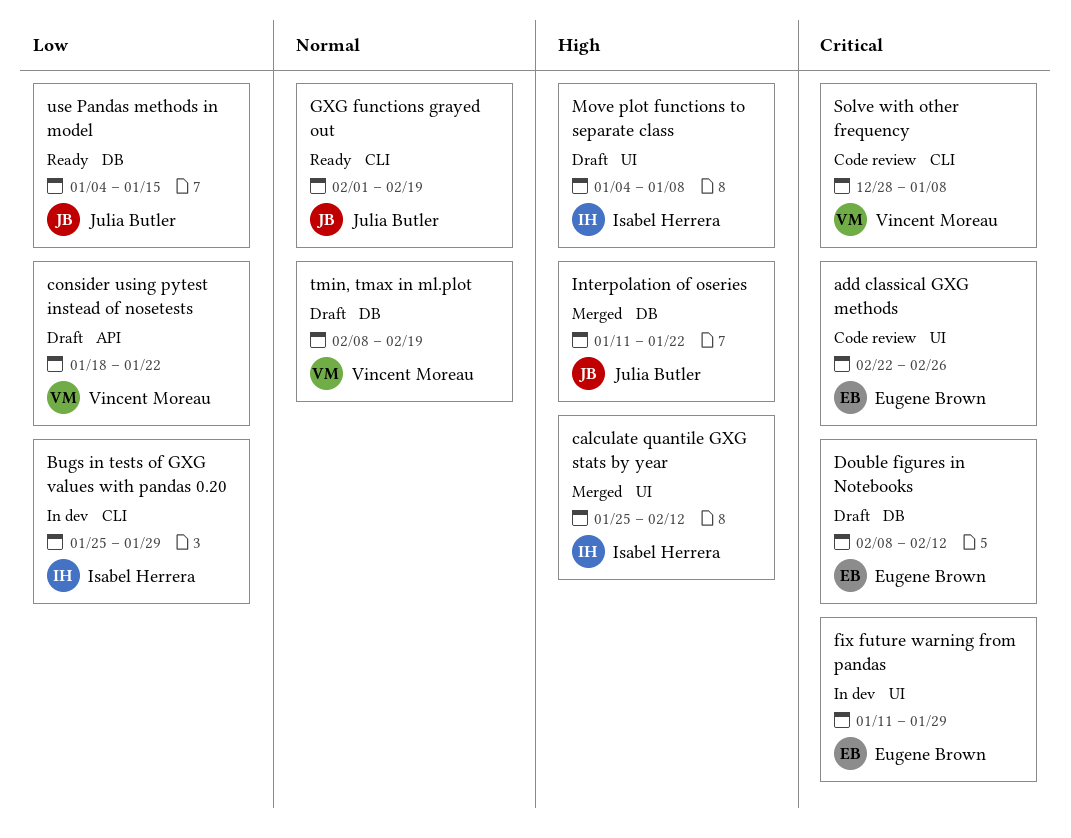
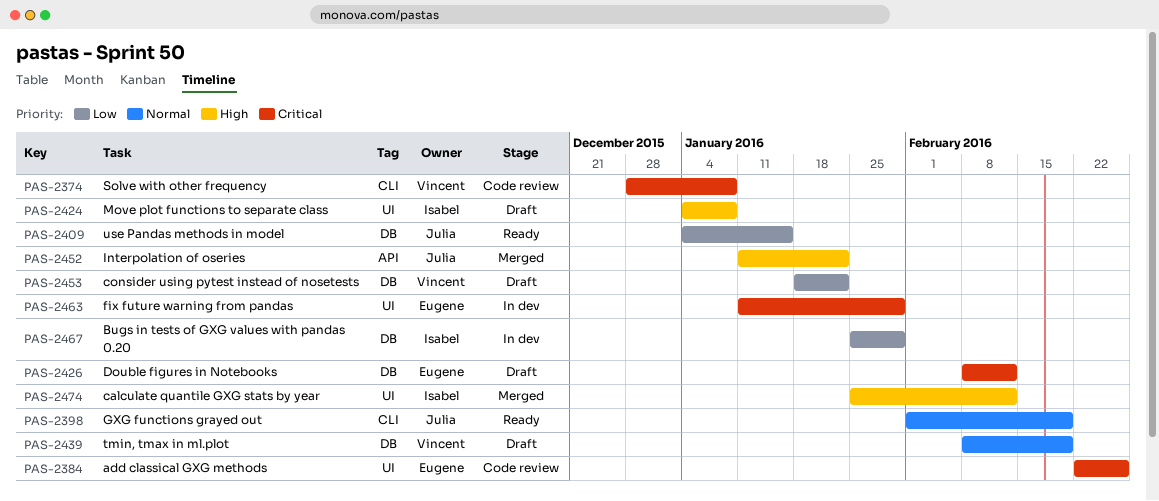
Bugs in tests of GXG values with pandas 0.20, label: CLI -> DB
consider using pytest instead of nosetests, label: API -> DB
Interpolation of oseries, label: DB -> API

